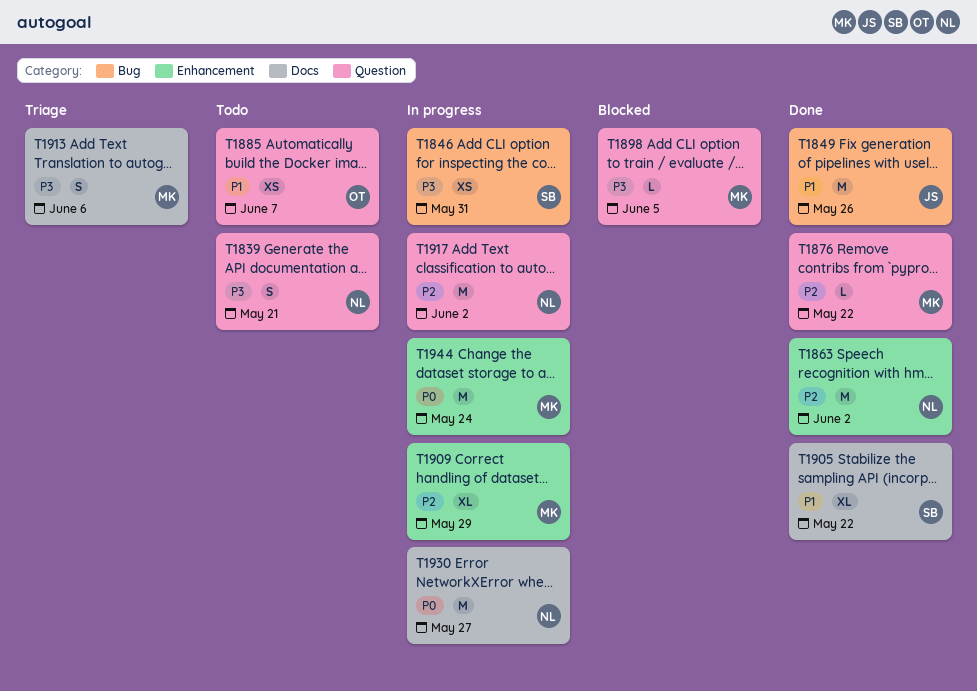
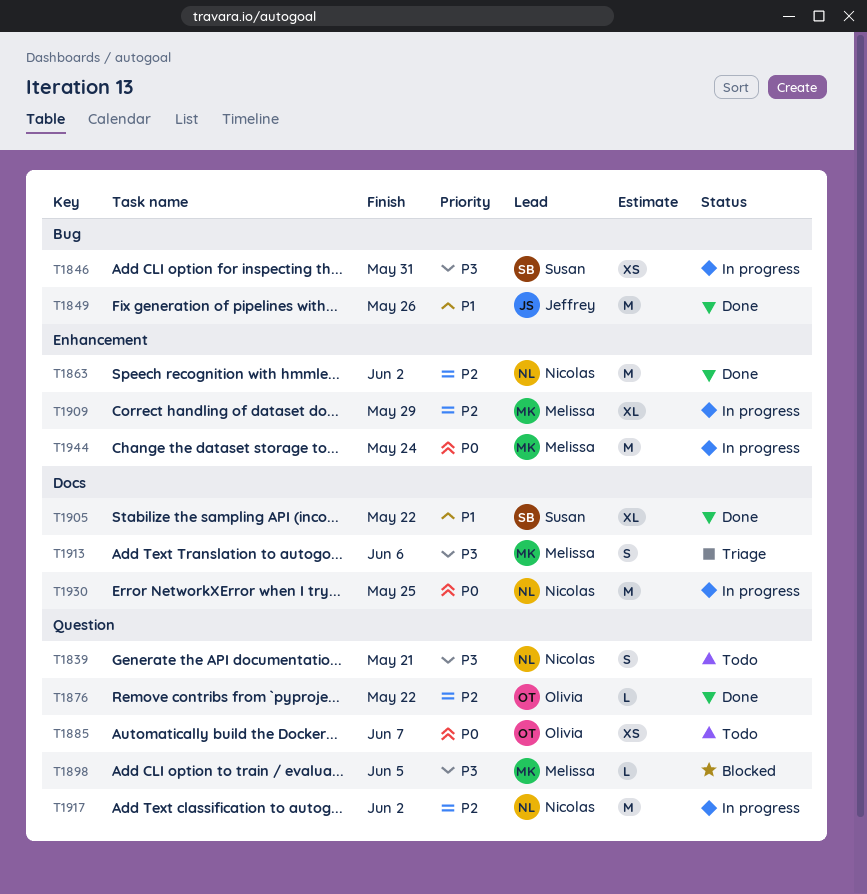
T1876, owner: Melissa -> Olivia
T1885, priority: P1 -> P0
T1930, due: May 27 -> May 25

